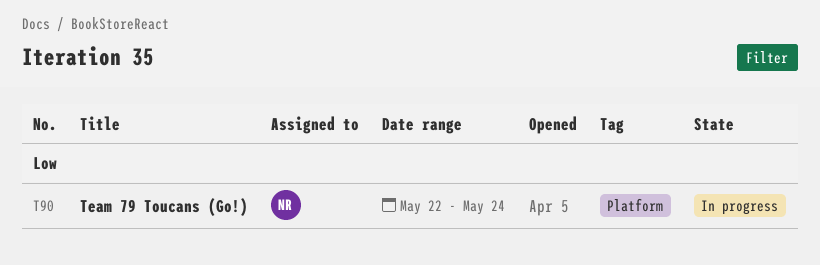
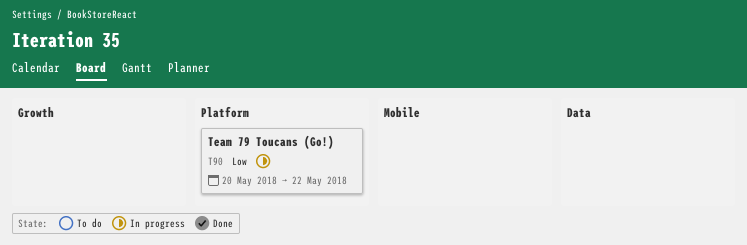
T90, start: May 22 -> May 20
T90, due: May 24 -> May 22

